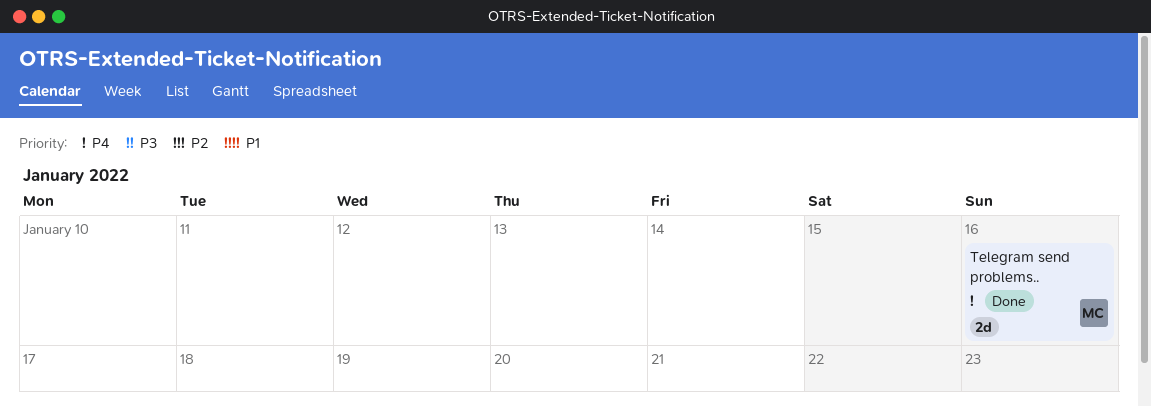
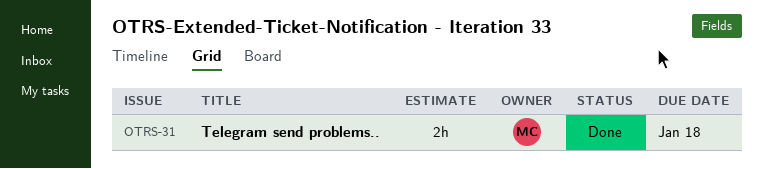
Telegram send problems.., estimate: 2d -> 2h
Telegram send problems.., due: Jan 16 -> Jan 18

